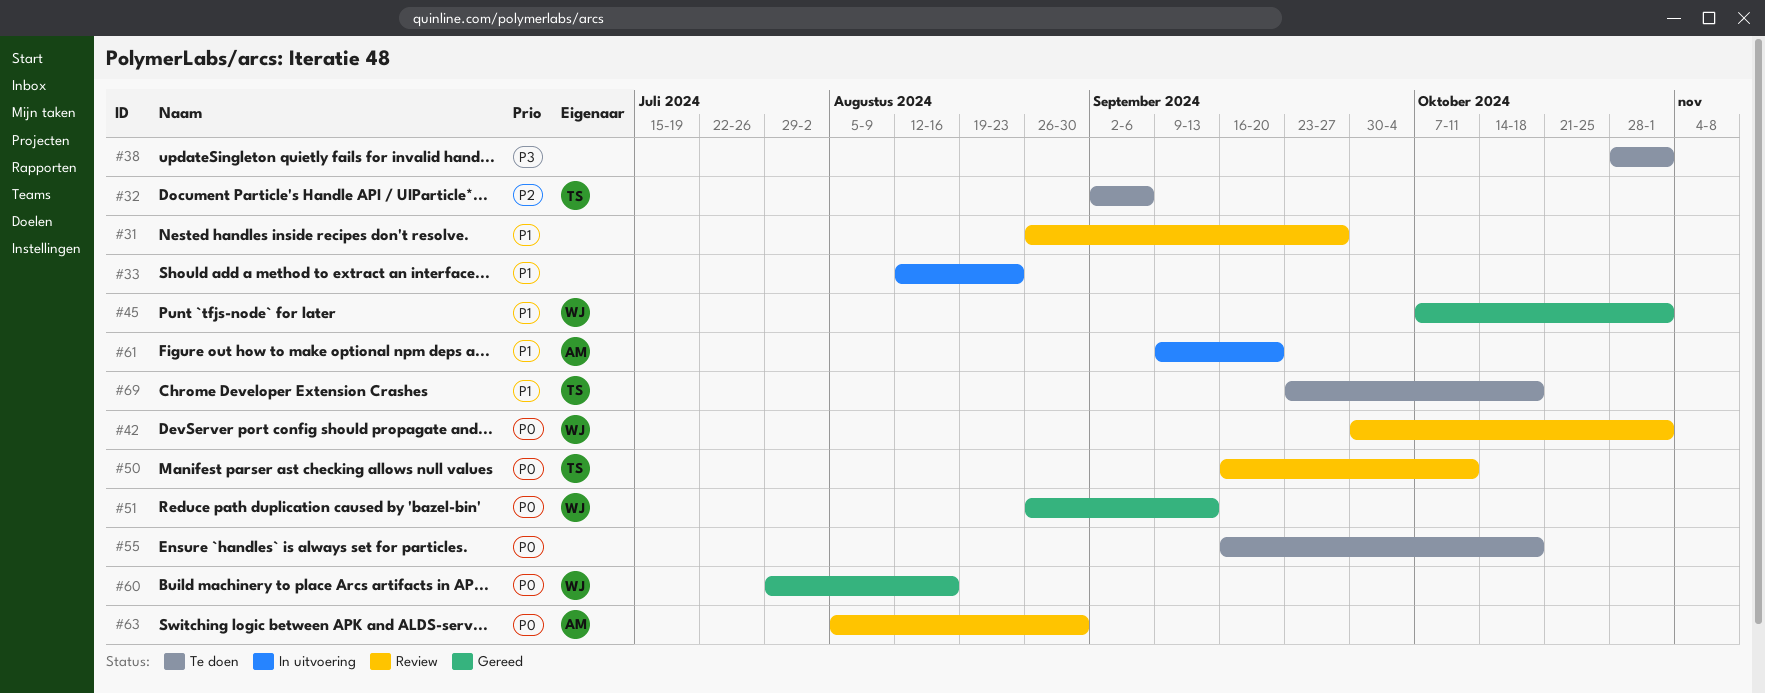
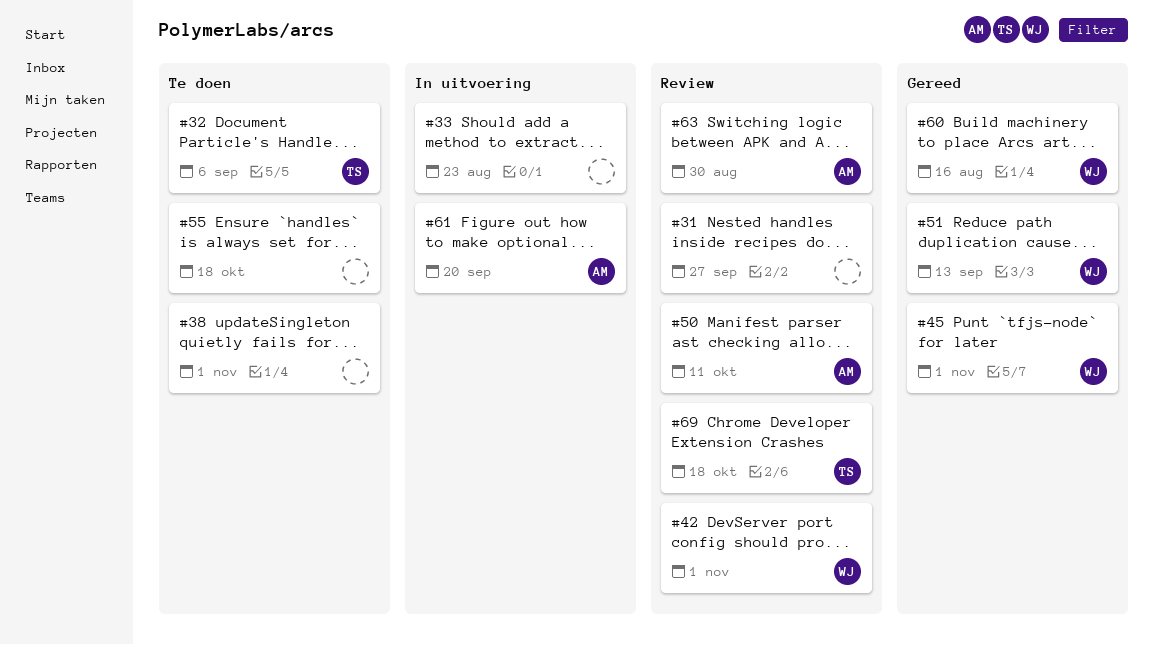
#50, owner: TS -> AM
#69, status: Te doen -> Review

